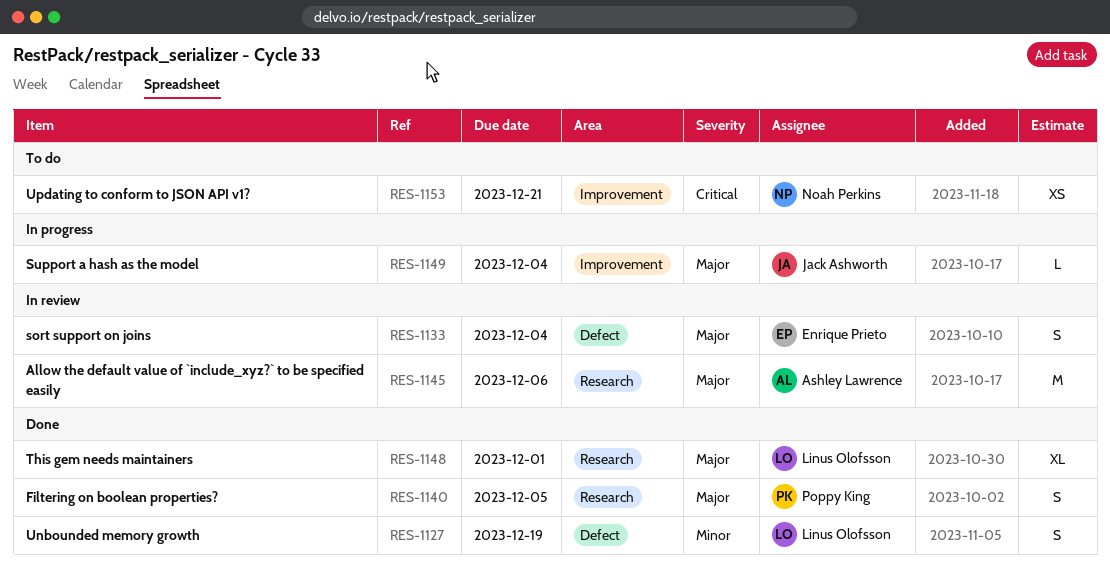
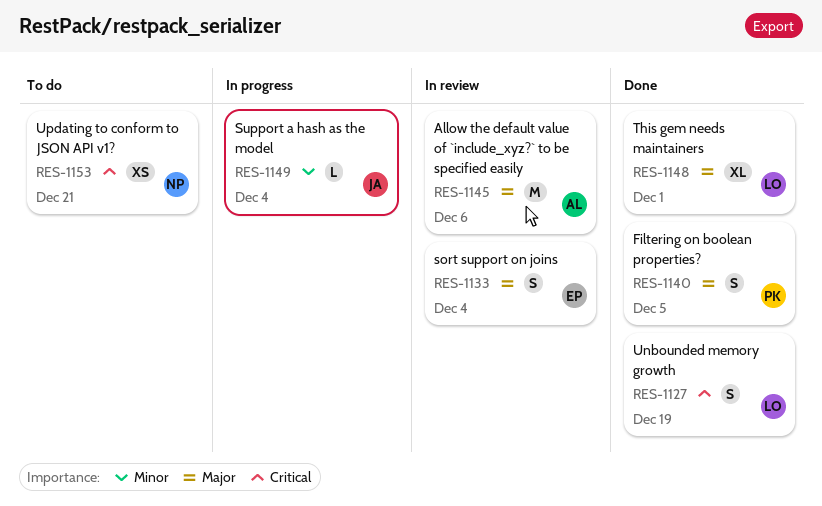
RES-1127, priority: Minor -> Critical
RES-1149, priority: Major -> Minor

